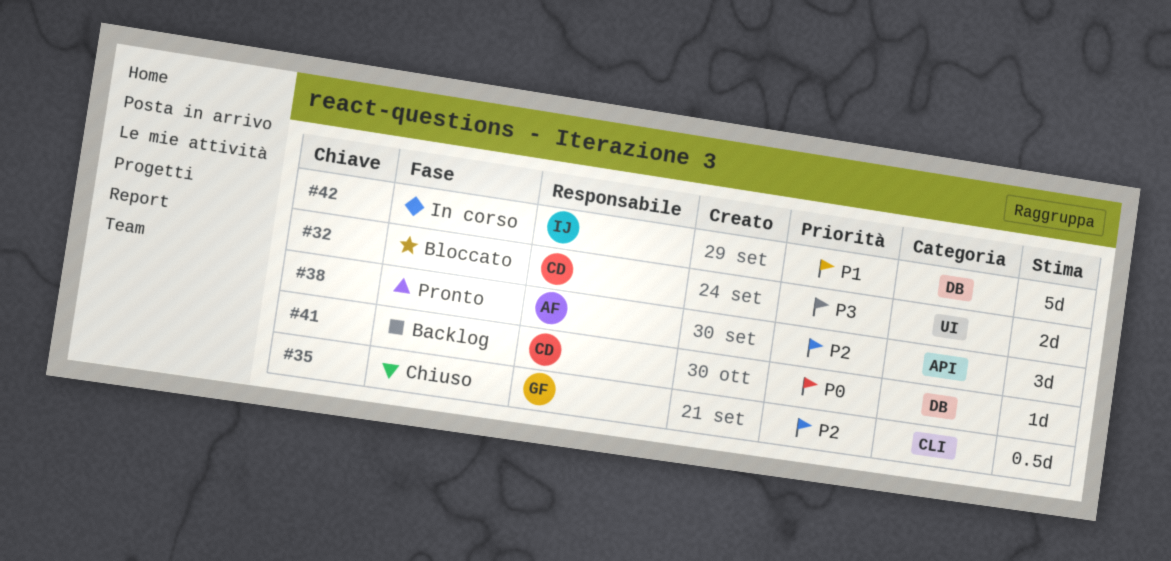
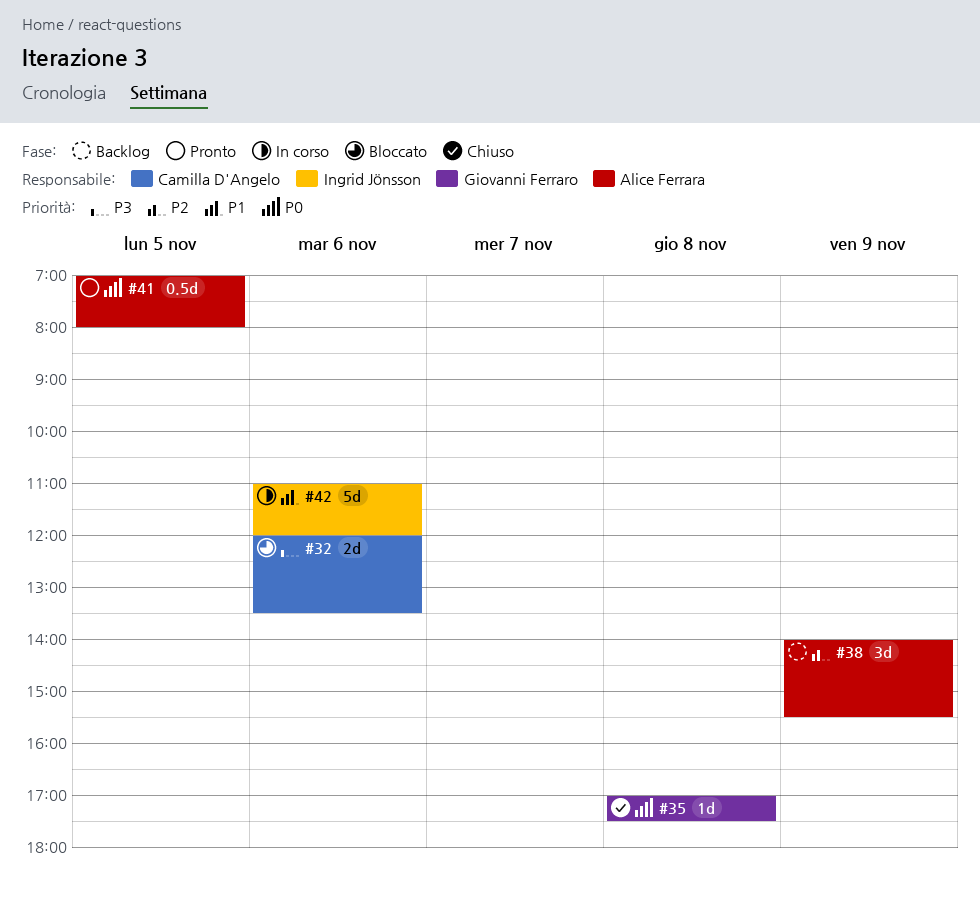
#35, priority: P2 -> P0
#35, estimate: 0.5d -> 1d
#38, status: Pronto -> Backlog
#41, status: Backlog -> Pronto
#41, owner: Camilla D'Angelo -> Alice Ferrara
#41, estimate: 1d -> 0.5d

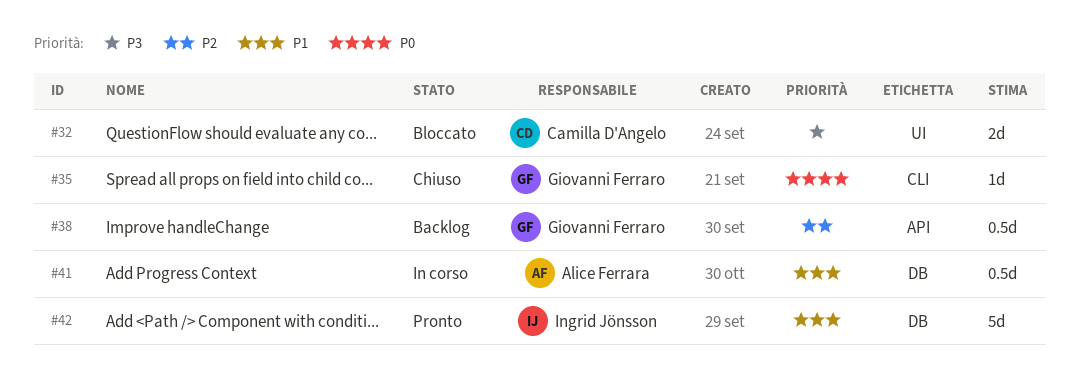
#38, owner: Alice Ferrara -> Giovanni Ferraro
#38, estimate: 3d -> 0.5d
#41, status: Pronto -> In corso
#41, priority: P0 -> P1
#42, status: In corso -> Pronto

